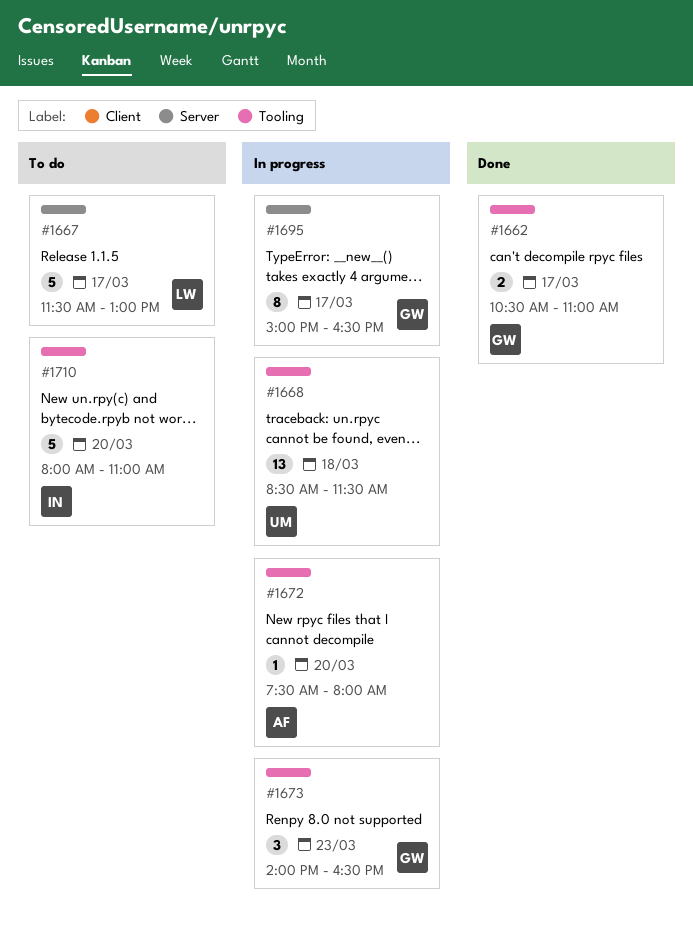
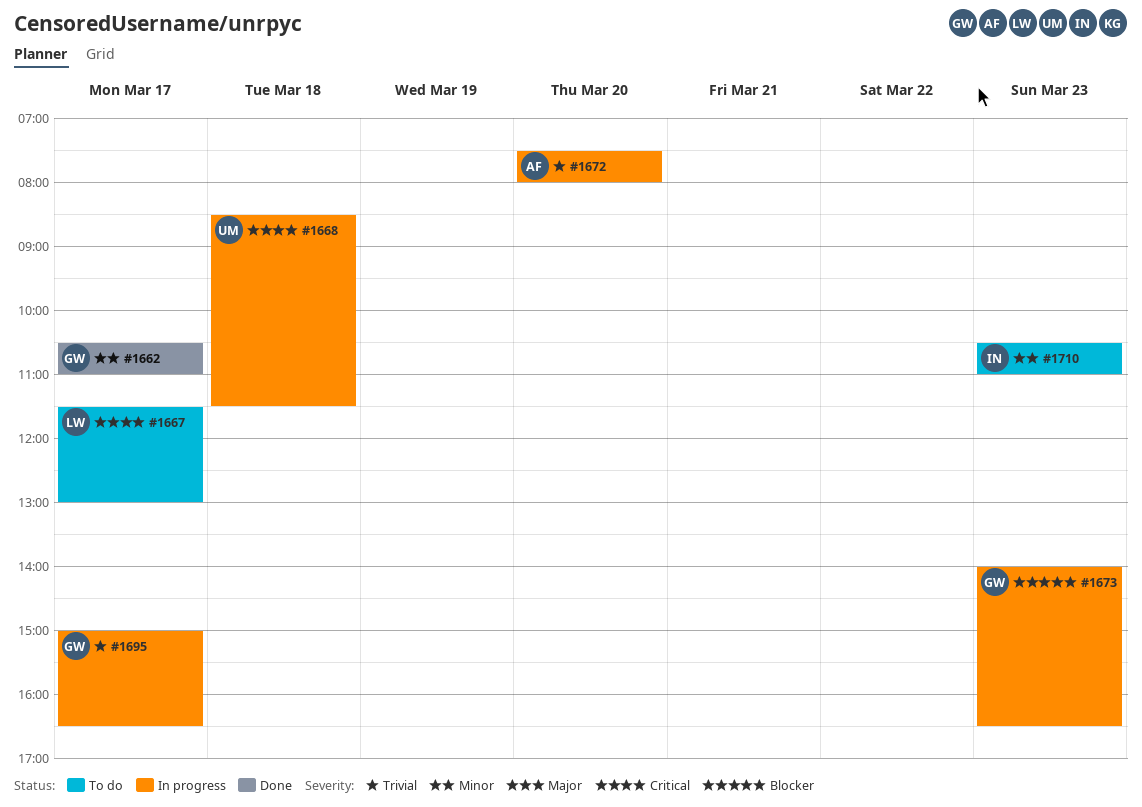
#1710, day: Mar 20 -> Mar 23
#1710, begins: 08:00 -> 10:30

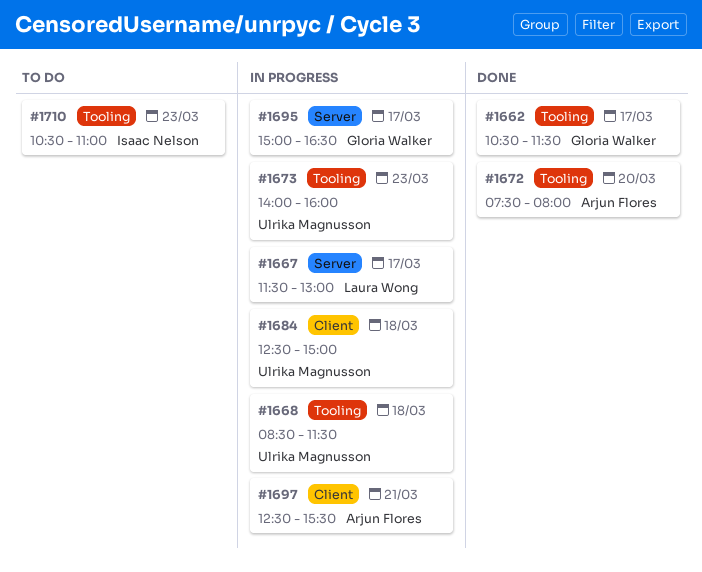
#1662, ends: 11:00 -> 11:30
#1667, status: To do -> In progress
#1672, status: In progress -> Done
#1673, owner: Gloria Walker -> Ulrika Magnusson
#1673, ends: 16:30 -> 16:00
#1684: none -> present
#1697: none -> present

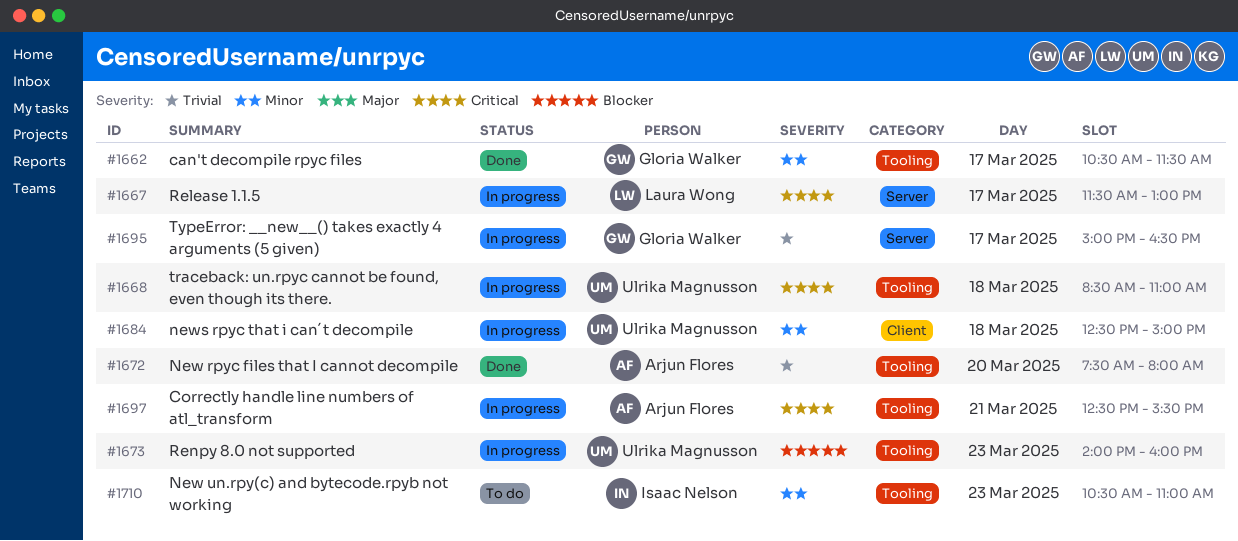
#1668, ends: 11:30 -> 11:00
#1697, label: Client -> Tooling

